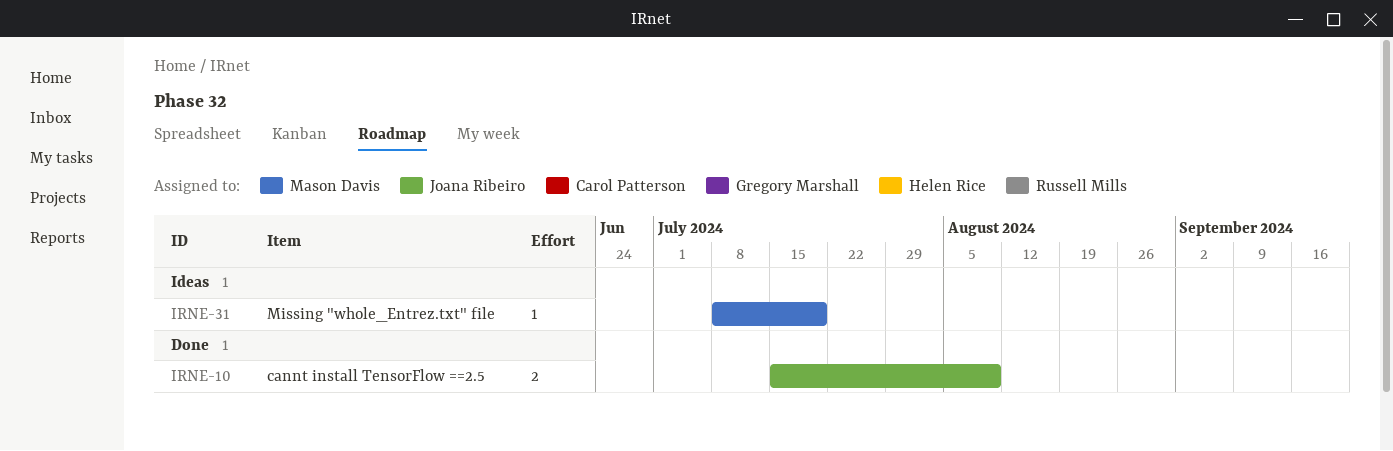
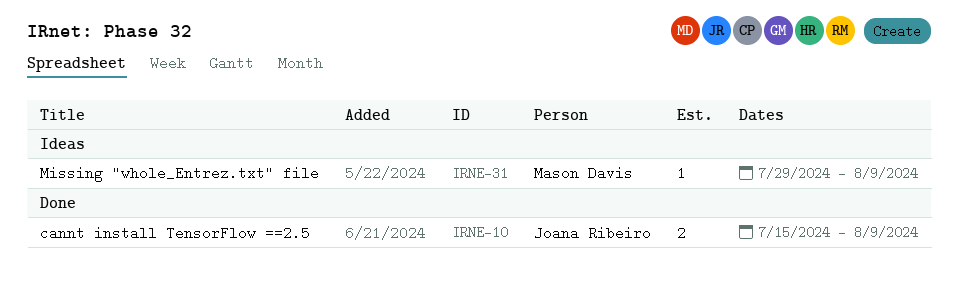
IRNE-31, start: Jul 8 -> Jul 29
IRNE-31, due: Jul 19 -> Aug 9

